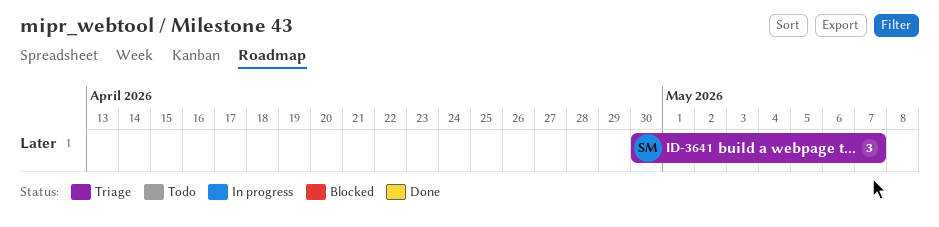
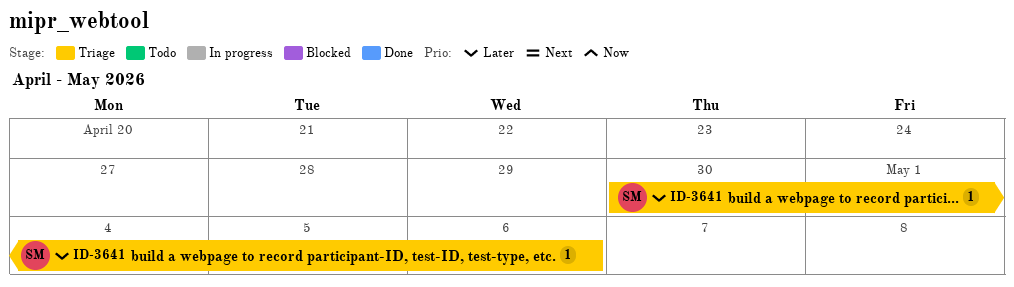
ID-3641, estimate: 3 -> 1
ID-3641, due: May 7 -> May 6

